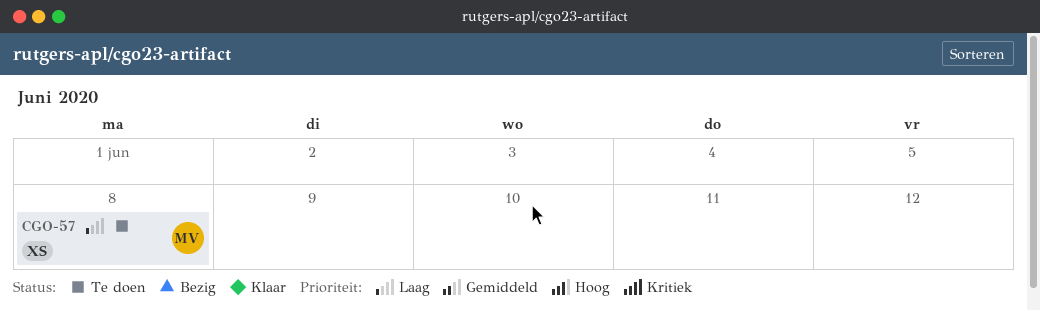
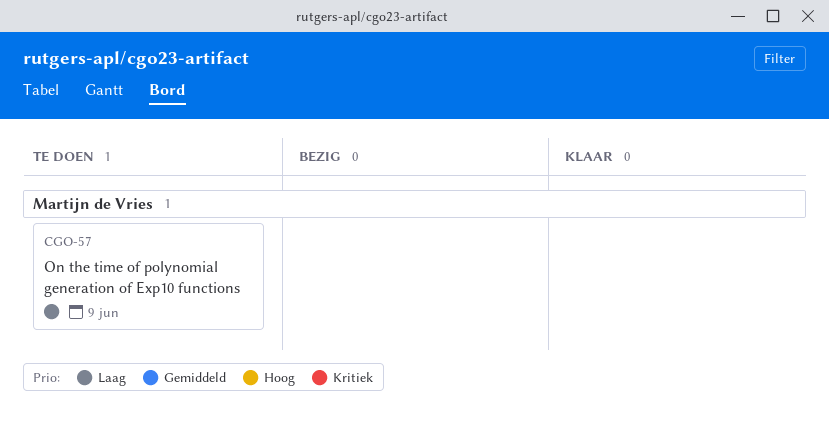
CGO-57, due: Jun 8 -> Jun 9

